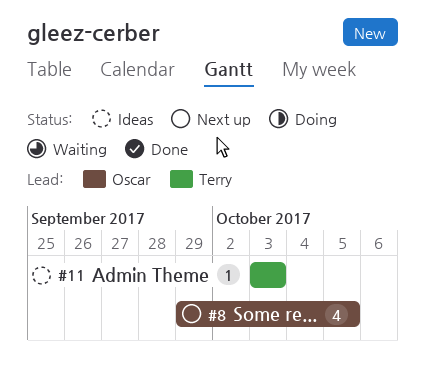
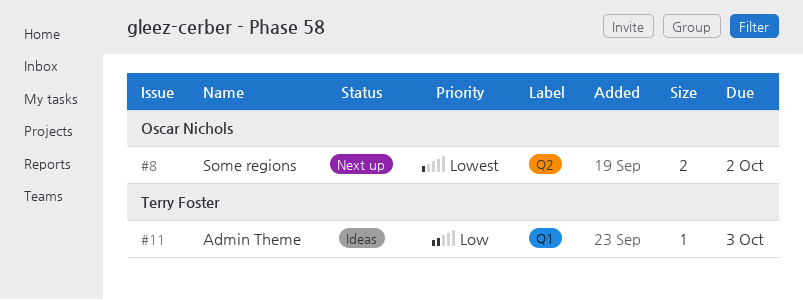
#8, estimate: 4 -> 2
#8, due: Oct 5 -> Oct 2

